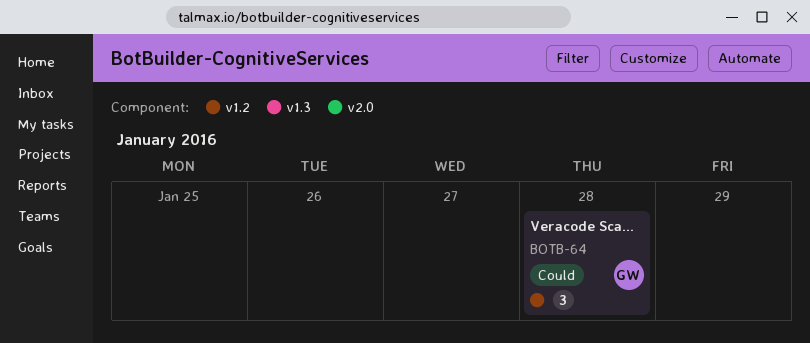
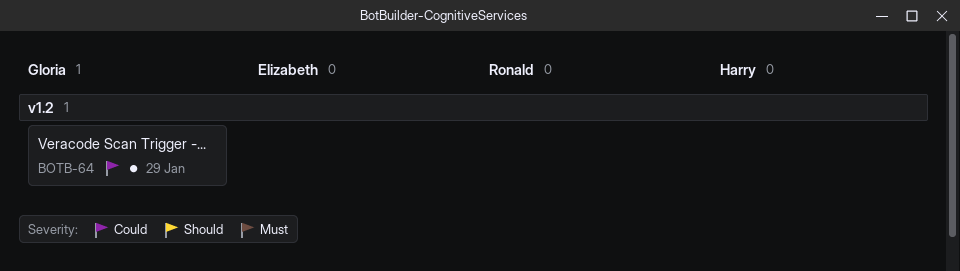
BOTB-64, estimate: 3 -> 1
BOTB-64, due: Jan 28 -> Jan 29

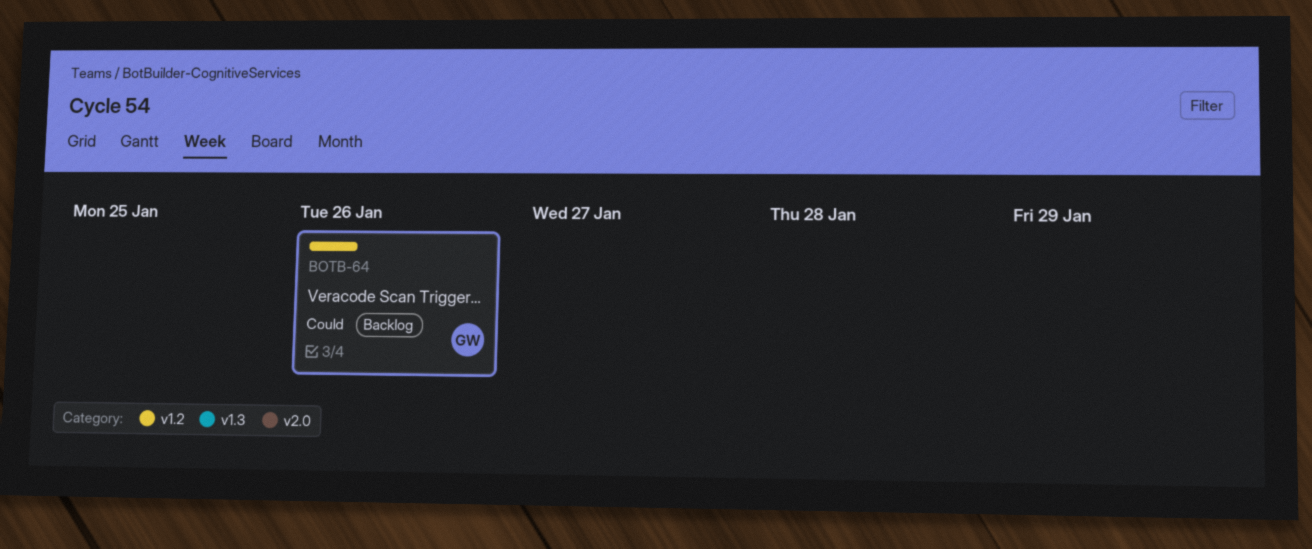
BOTB-64, due: Jan 29 -> Jan 26

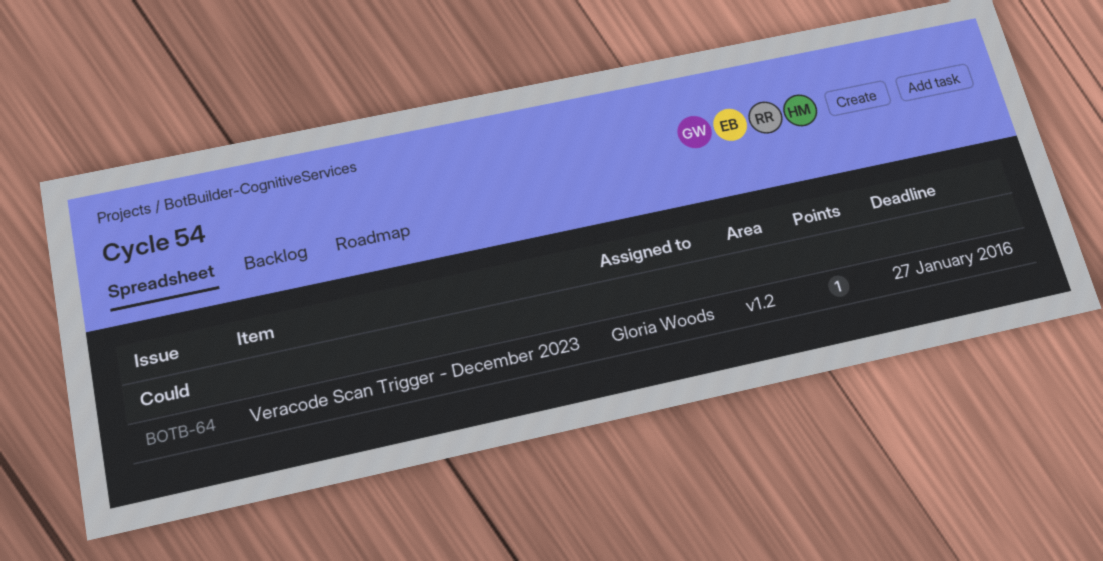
BOTB-64, due: Jan 26 -> Jan 27

